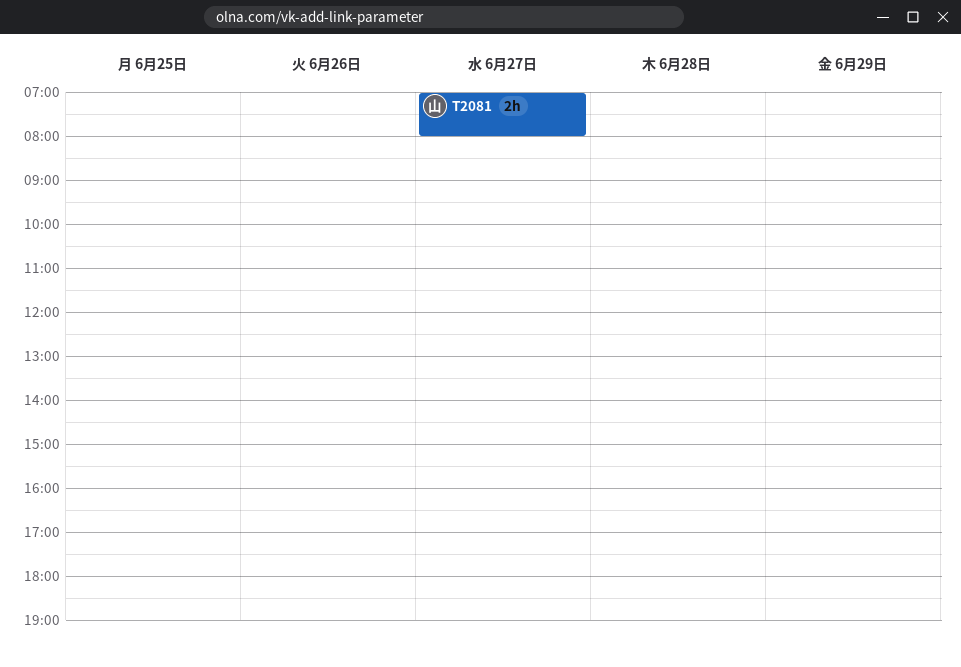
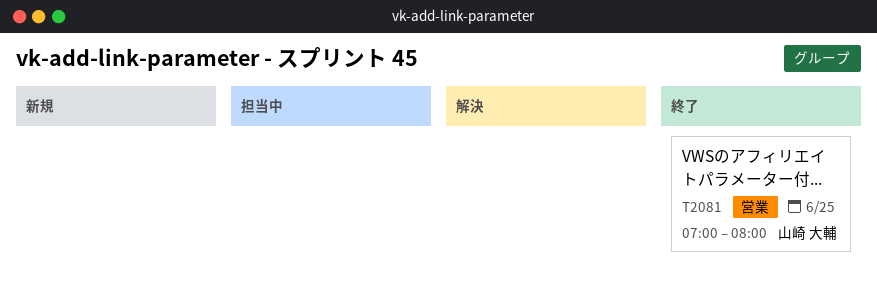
T2081, day: Jun 27 -> Jun 25

